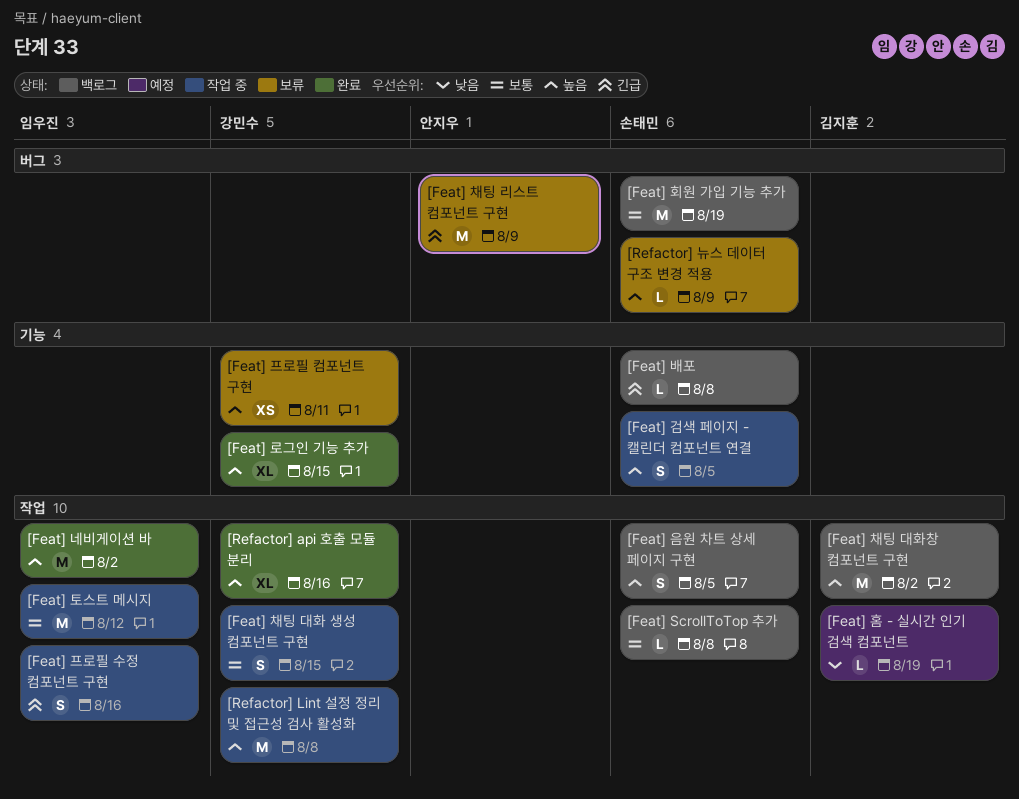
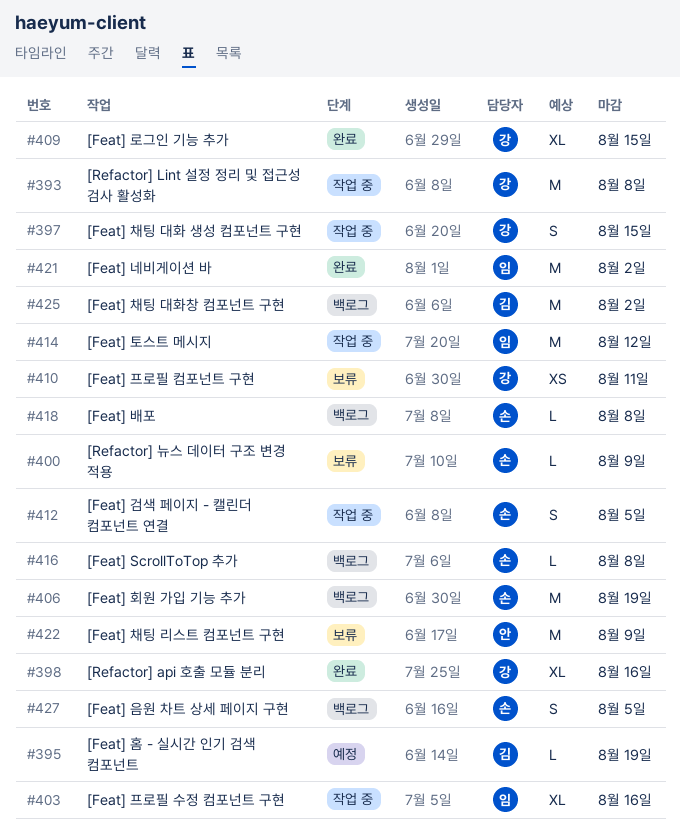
[Feat] 프로필 수정 컴포넌트 구현, estimate: S -> XL

